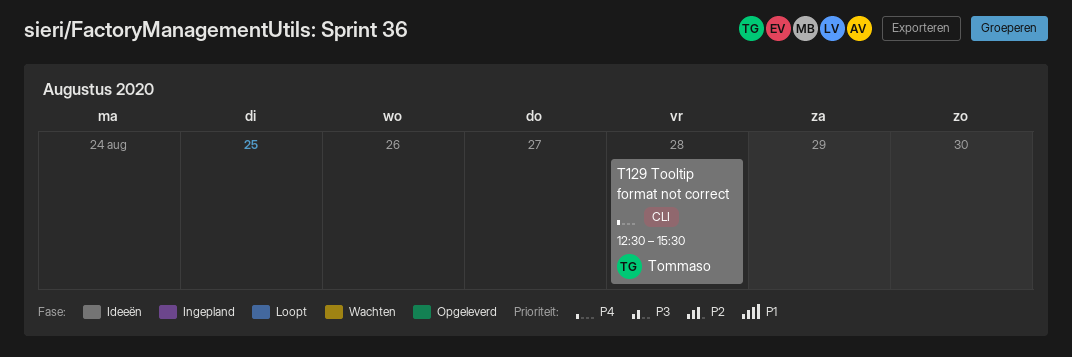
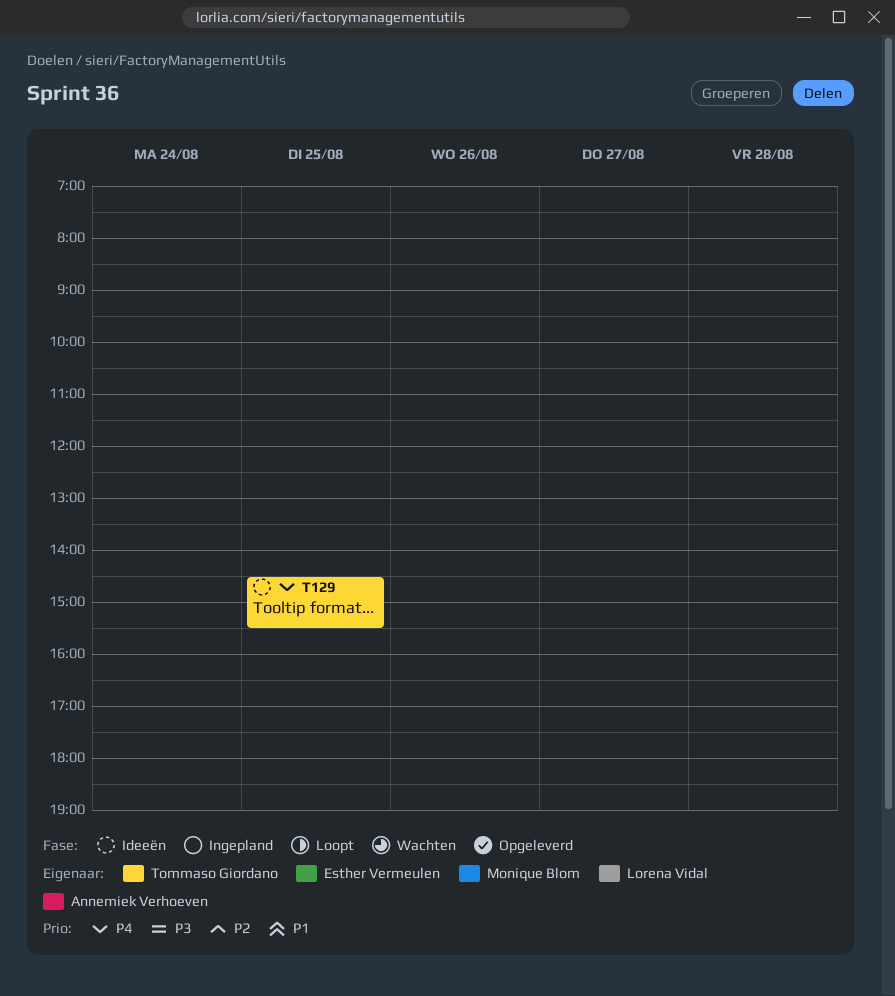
T129, day: Aug 28 -> Aug 25
T129, begins: 12:30 -> 14:30

